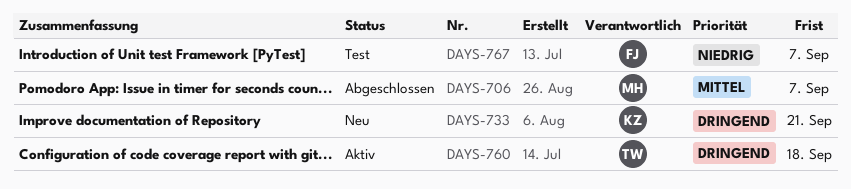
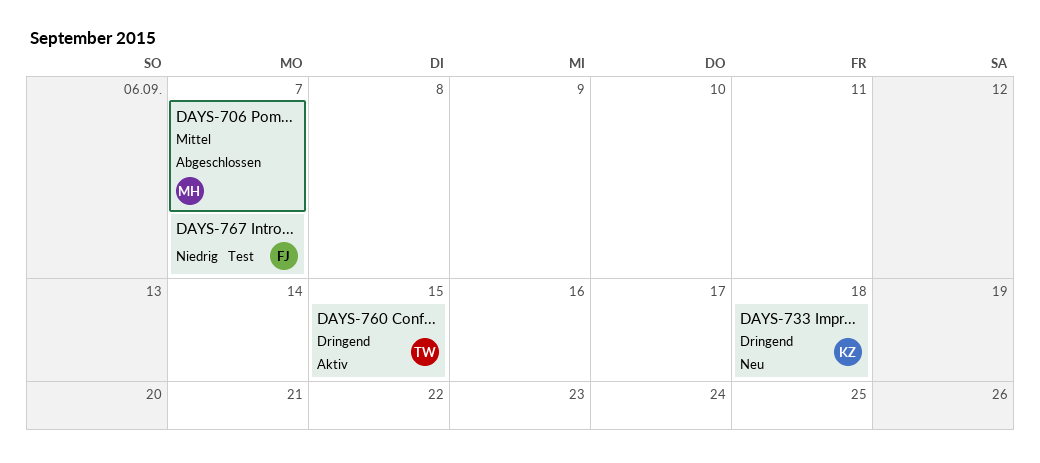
DAYS-733, due: Sep 21 -> Sep 18
DAYS-760, due: Sep 18 -> Sep 15

